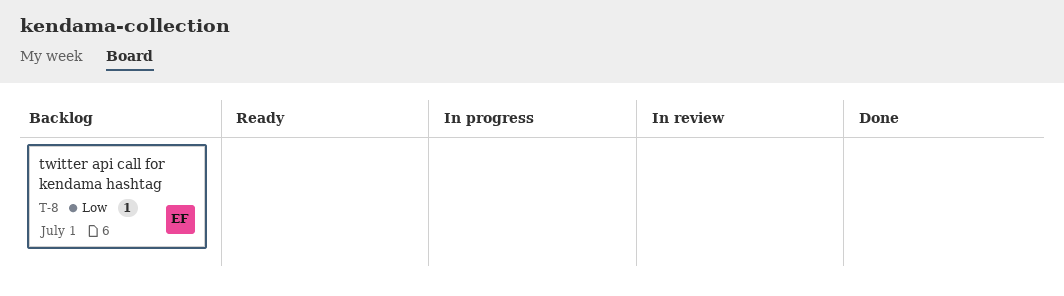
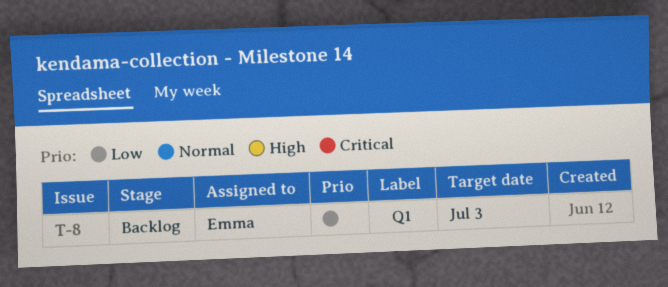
T-8, due: Jul 1 -> Jul 3

